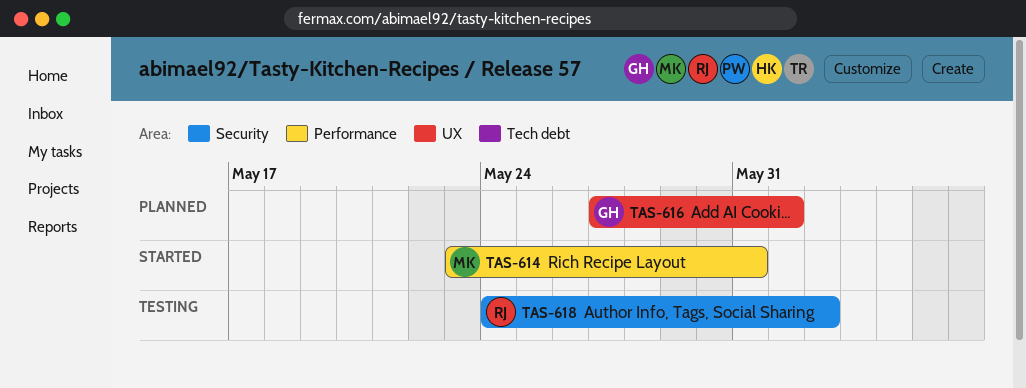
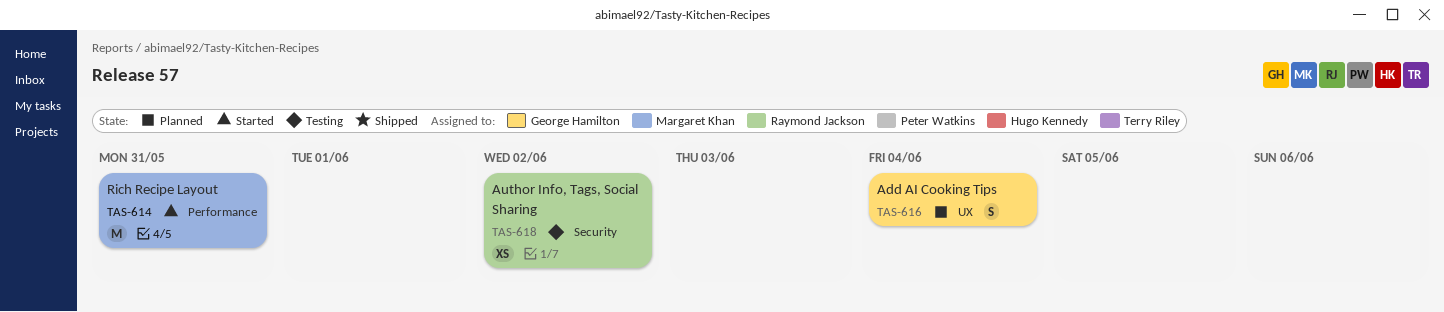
TAS-616, due: Jun 1 -> Jun 4

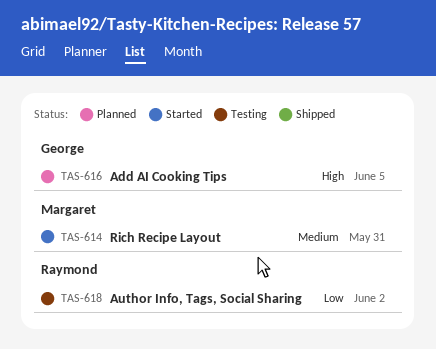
TAS-616, due: Jun 4 -> Jun 5

